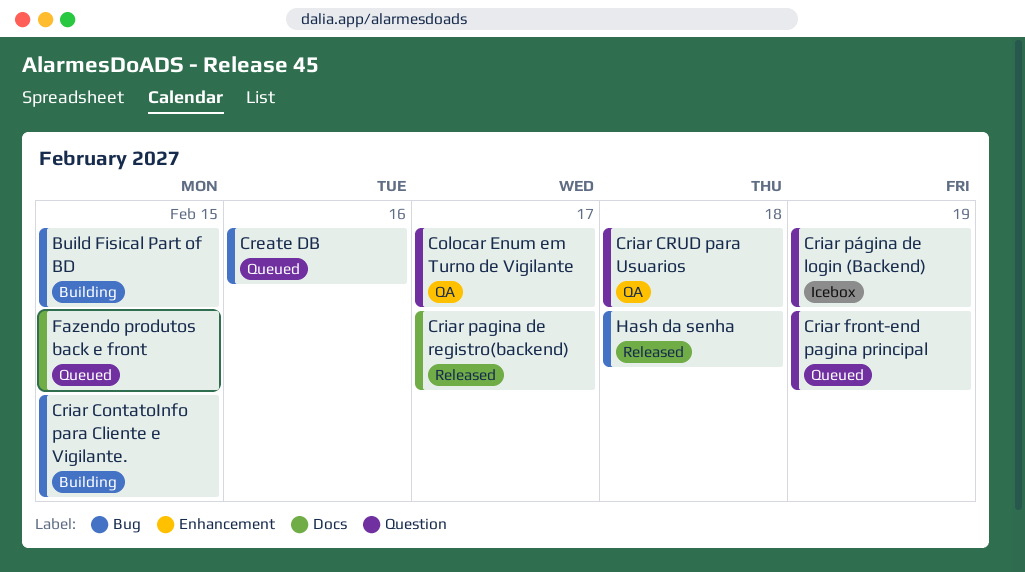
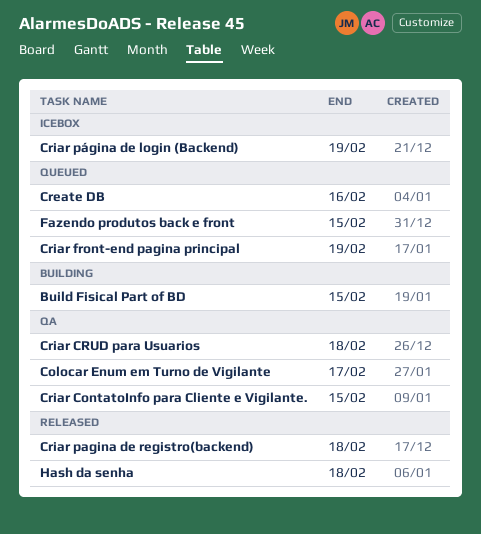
Criar ContatoInfo para Cliente e Vigilante., status: Building -> QA
Criar pagina de registro(backend), due: Feb 17 -> Feb 18

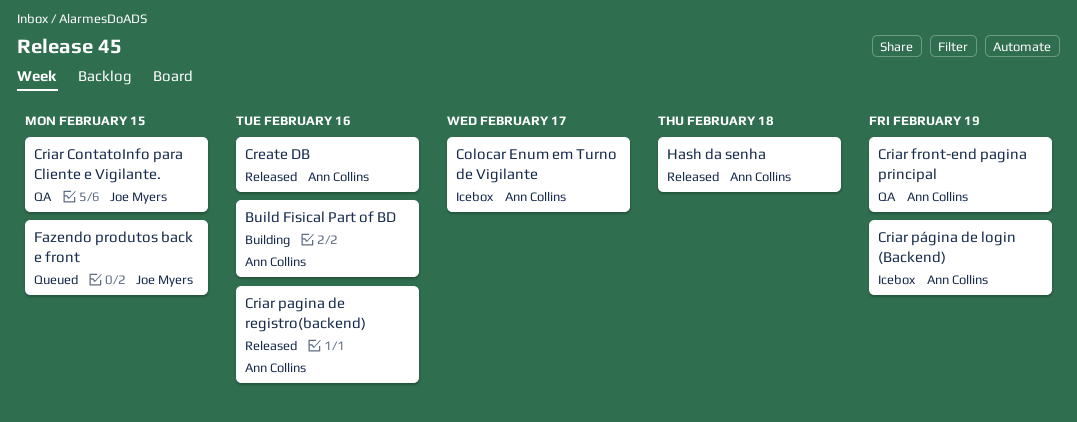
Build Fisical Part of BD, due: Feb 15 -> Feb 16
Colocar Enum em Turno de Vigilante, status: QA -> Icebox
Create DB, status: Queued -> Released
Criar CRUD para Usuarios: present -> none
Criar front-end pagina principal, status: Queued -> QA
Criar pagina de registro(backend), due: Feb 18 -> Feb 16

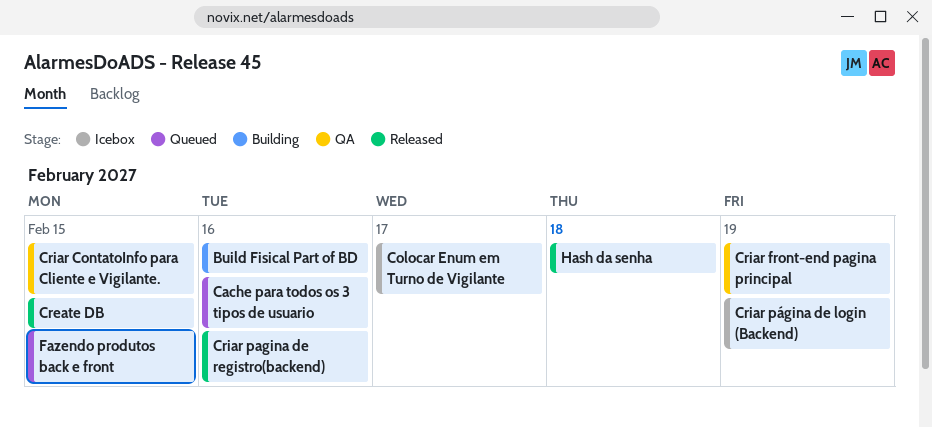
Cache para todos os 3 tipos de usuario: none -> present
Create DB, due: Feb 16 -> Feb 15

